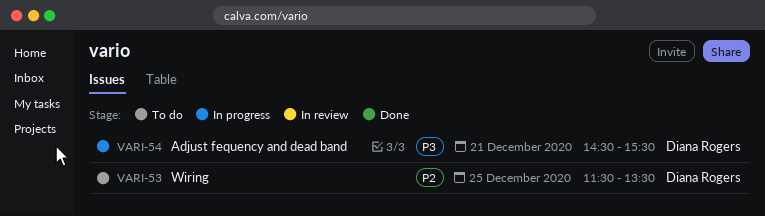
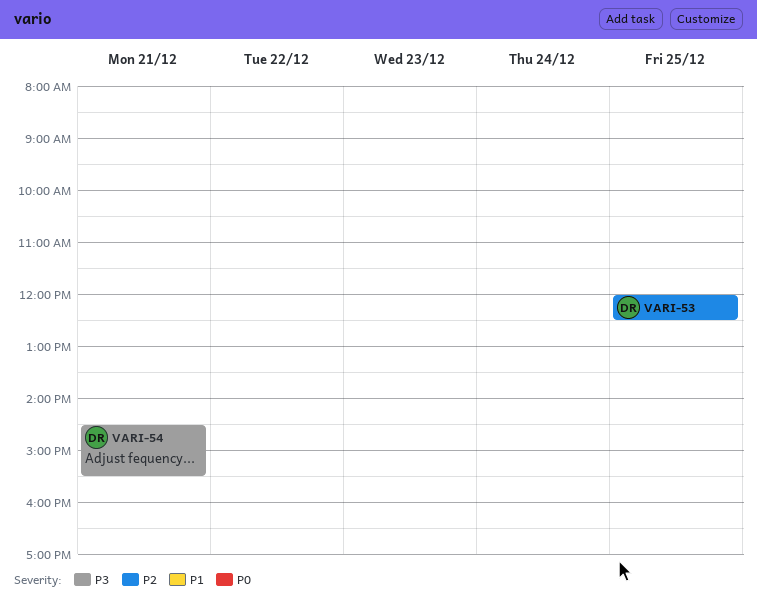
VARI-53, begins: 11:30 -> 12:00
VARI-53, ends: 13:30 -> 12:30

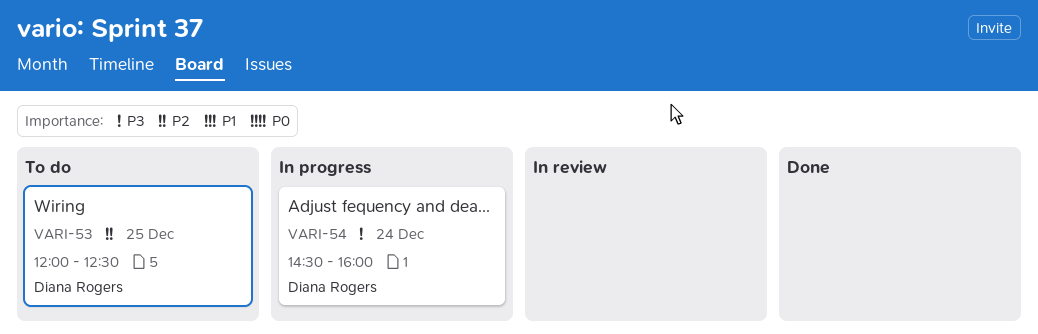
VARI-54, day: Dec 21 -> Dec 24
VARI-54, ends: 15:30 -> 16:00

